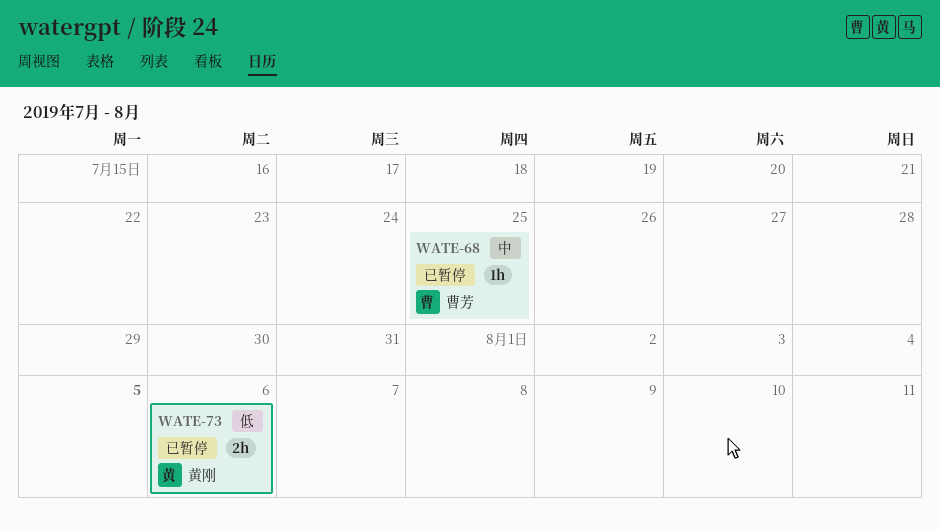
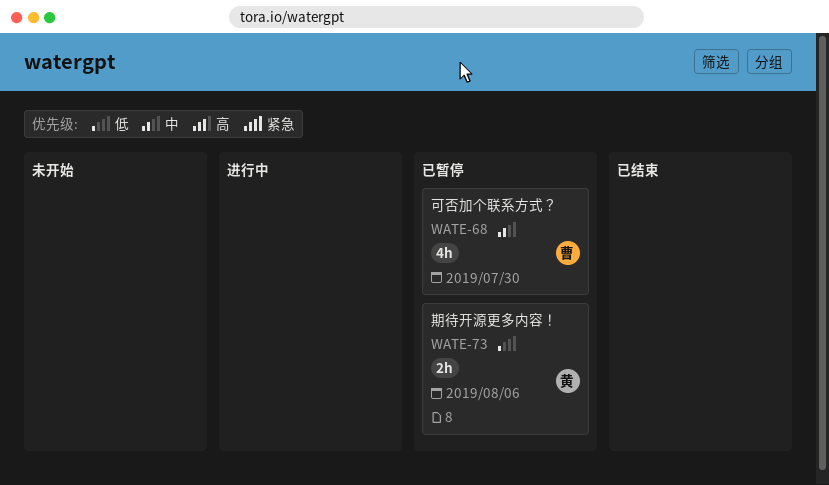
WATE-68, estimate: 1h -> 4h
WATE-68, due: Jul 25 -> Jul 30

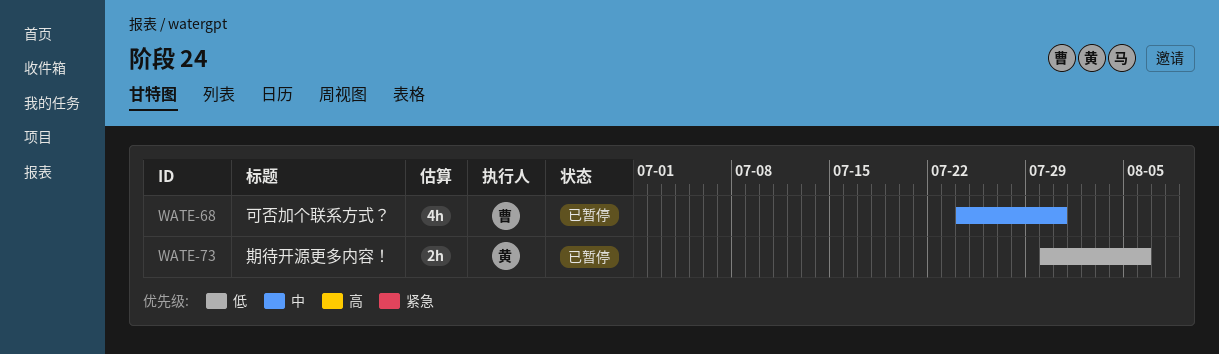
WATE-68, due: Jul 30 -> Jul 31

